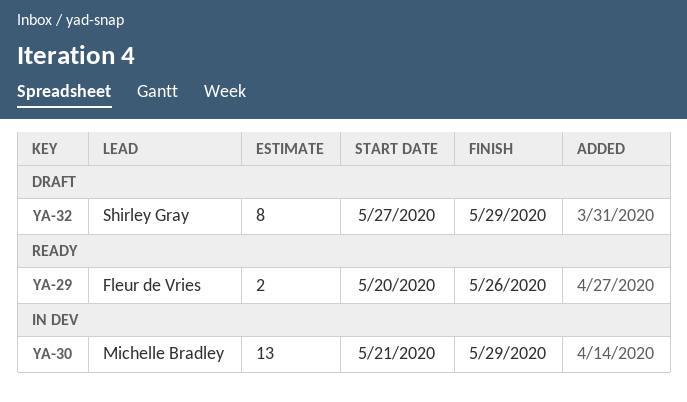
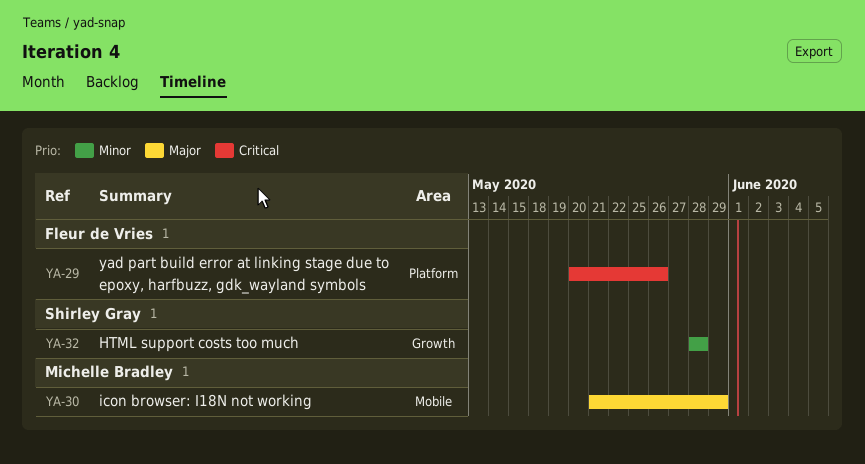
YA-32, start: May 27 -> May 28
YA-32, due: May 29 -> May 28

